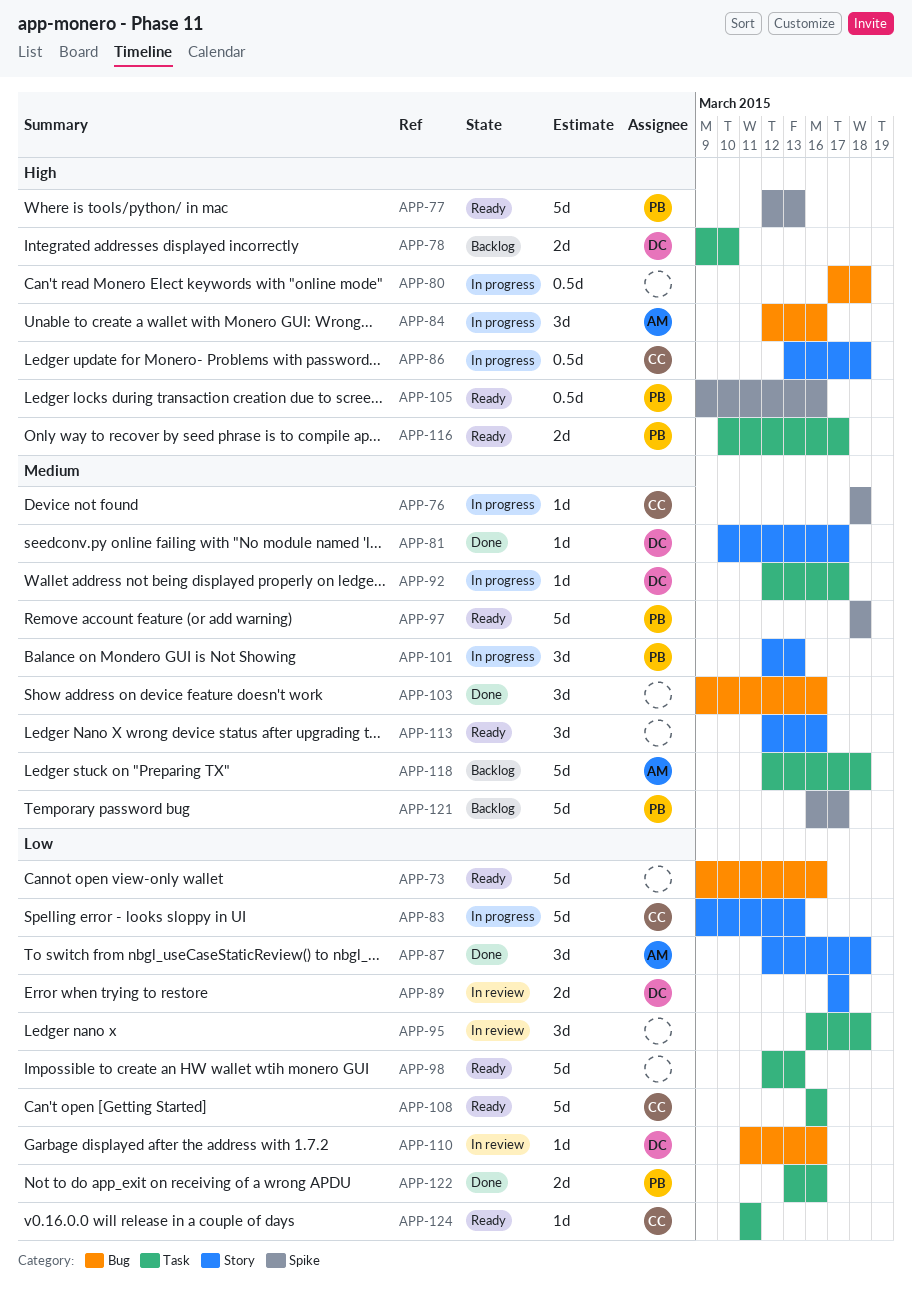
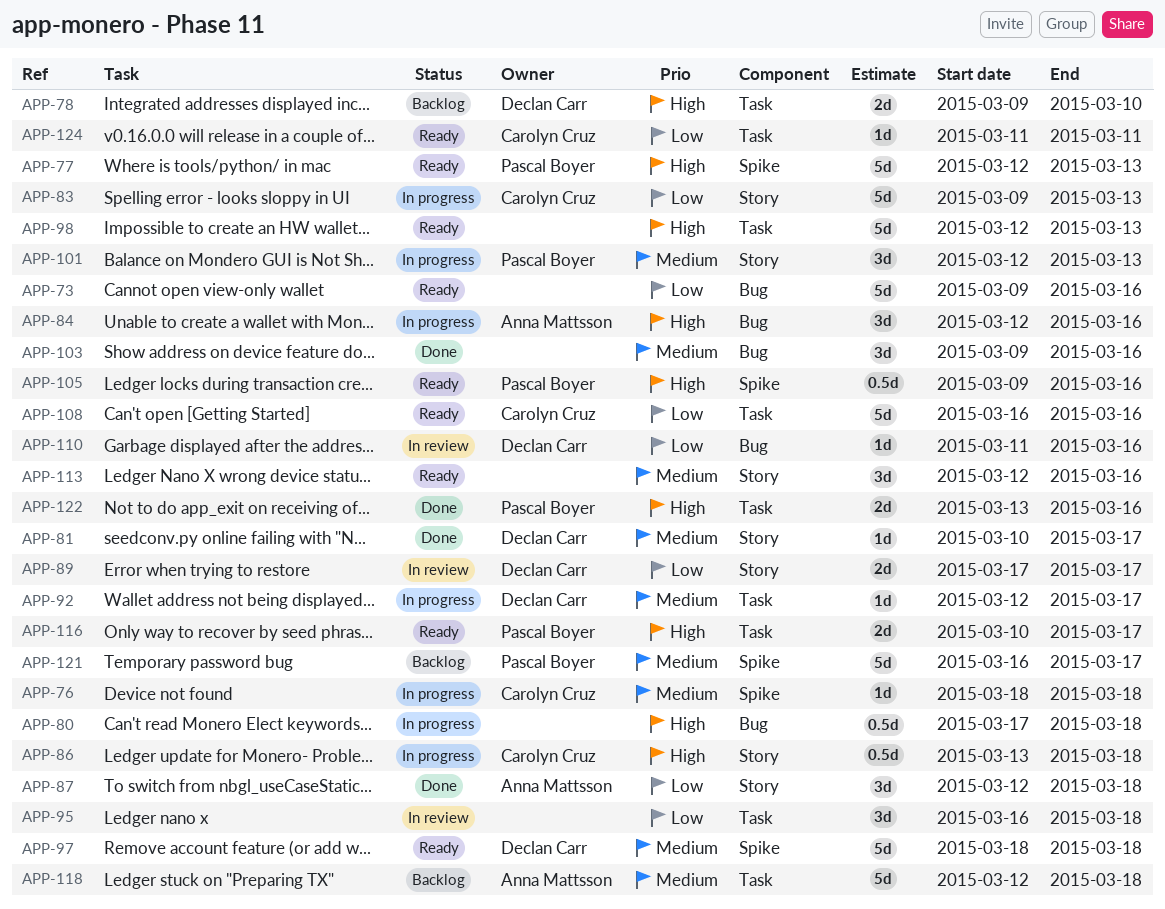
APP-97, owner: Pascal Boyer -> Declan Carr
APP-98, priority: Low -> High
APP-122, priority: Low -> High

